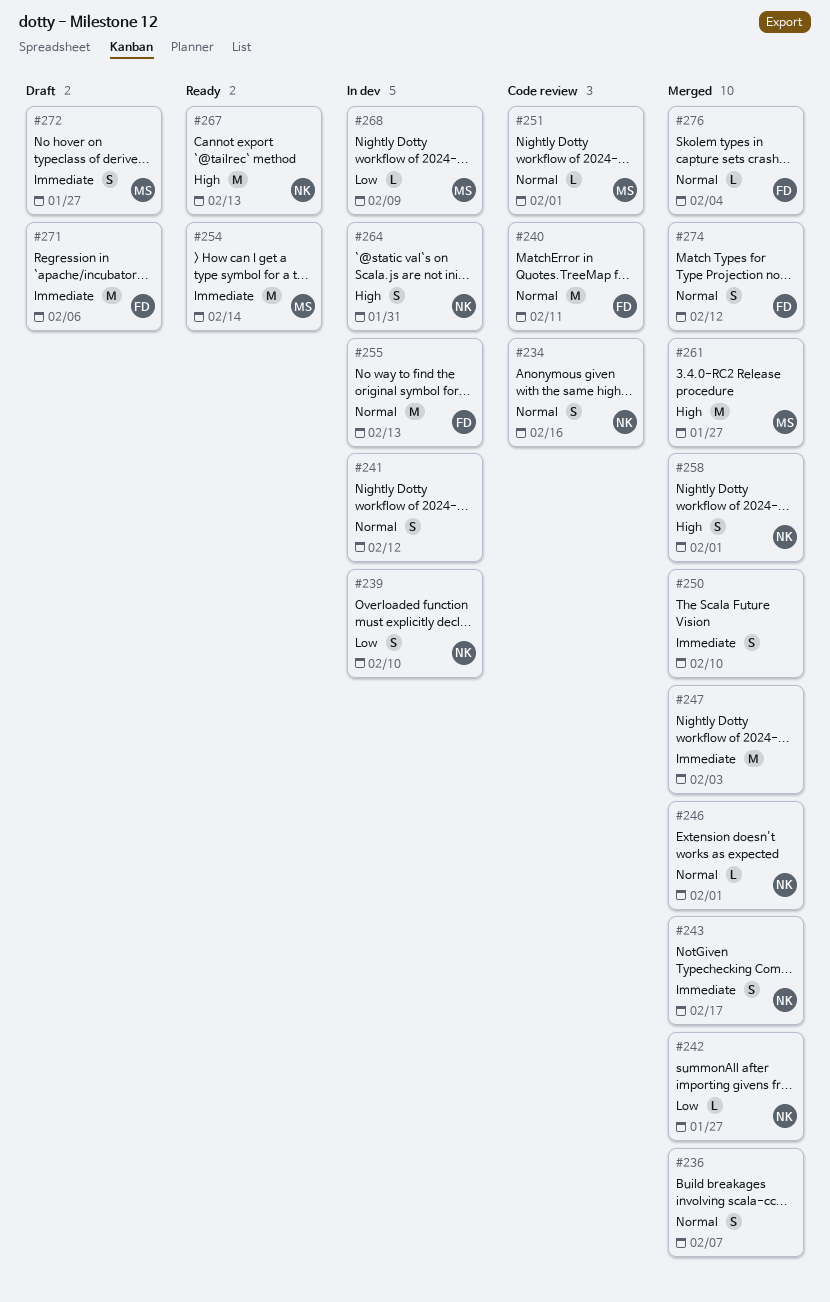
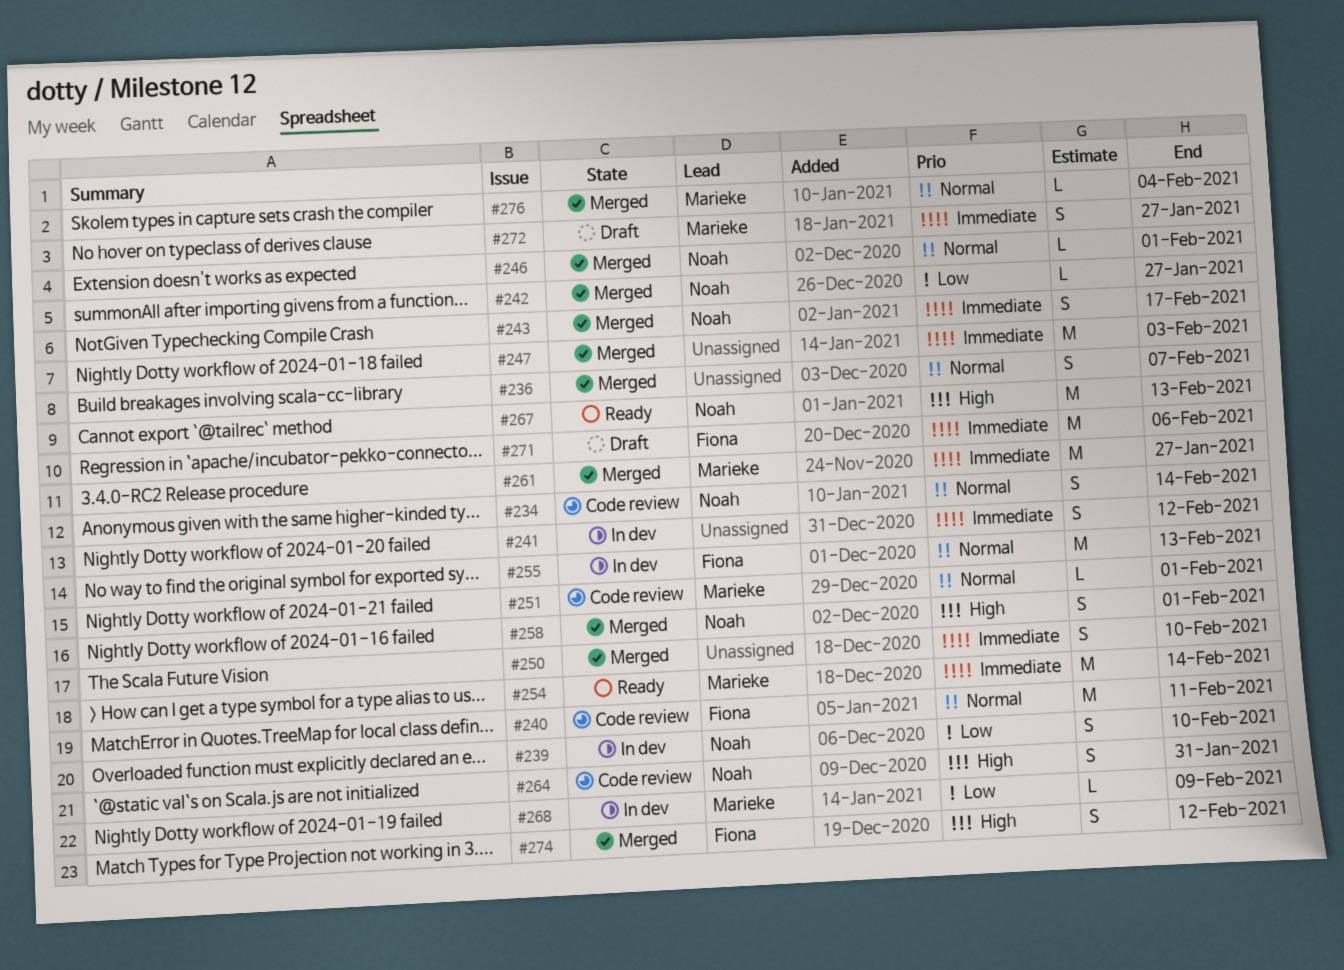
#234, due: Feb 16 -> Feb 14
#241, priority: Normal -> Immediate
#261, priority: High -> Immediate
#264, status: In dev -> Code review
#274, priority: Normal -> High
#276, owner: Fiona -> Marieke

